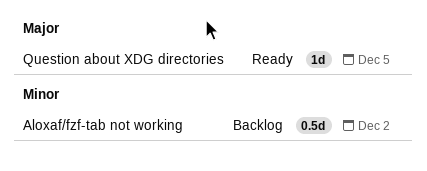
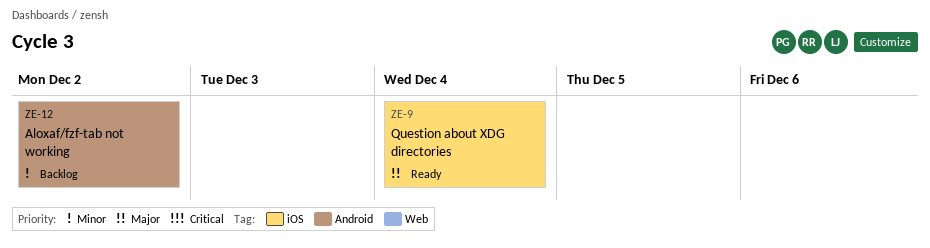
Question about XDG directories, due: Dec 5 -> Dec 4

